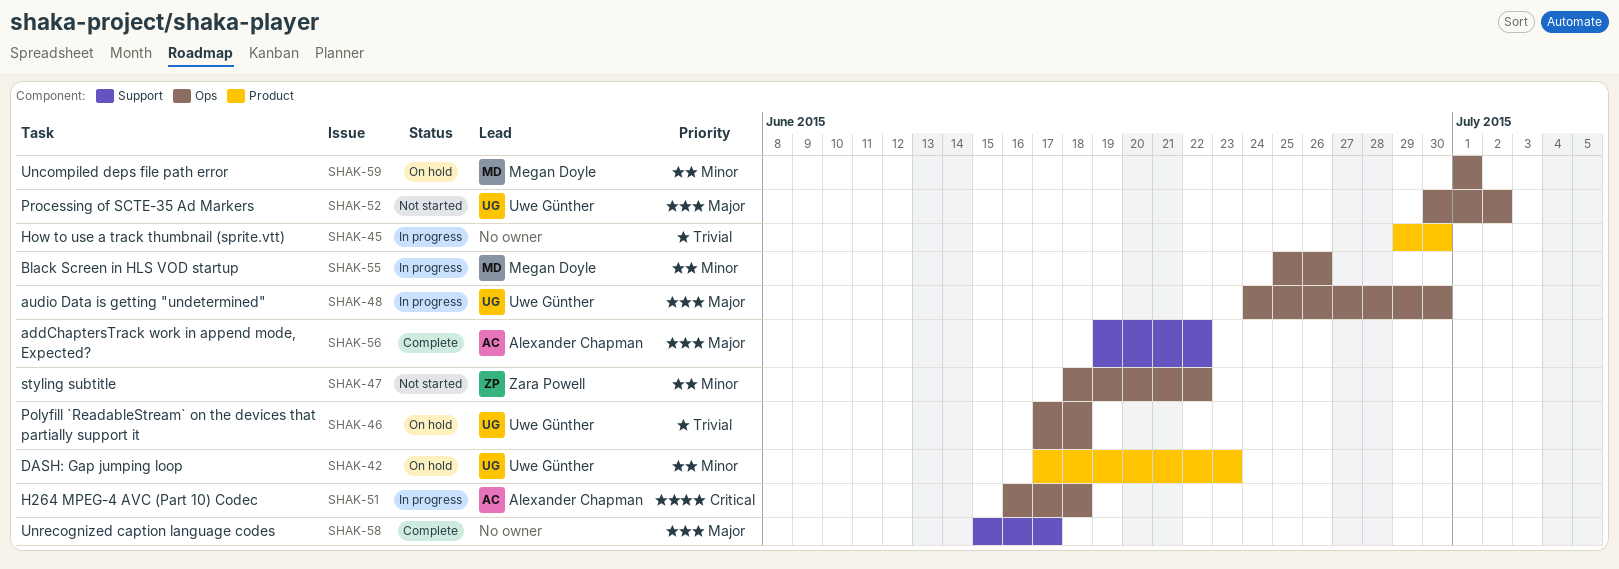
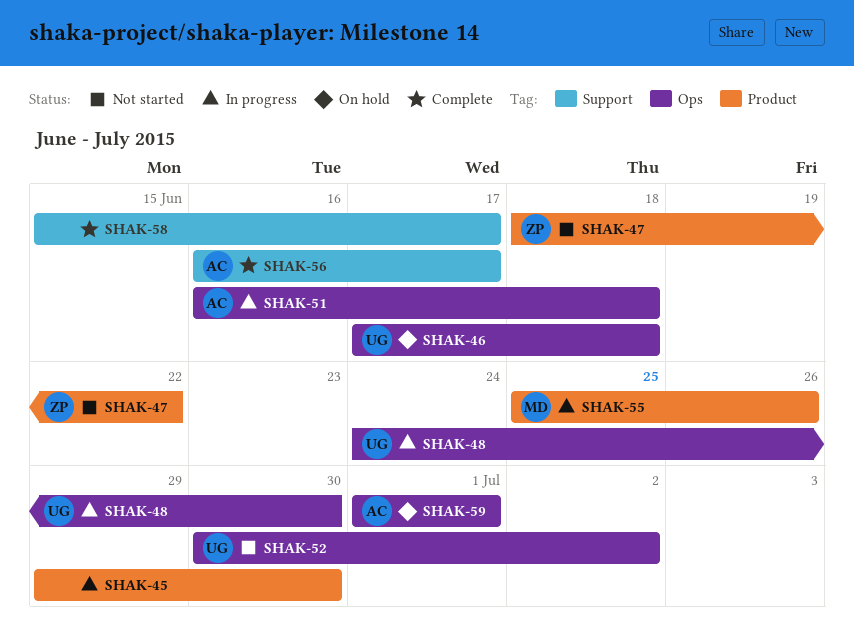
SHAK-42: present -> none
SHAK-47, label: Ops -> Product
SHAK-55, label: Ops -> Product
SHAK-56, start: Jun 19 -> Jun 16
SHAK-56, due: Jun 22 -> Jun 17
SHAK-59, owner: Megan Doyle -> Alexander Chapman

